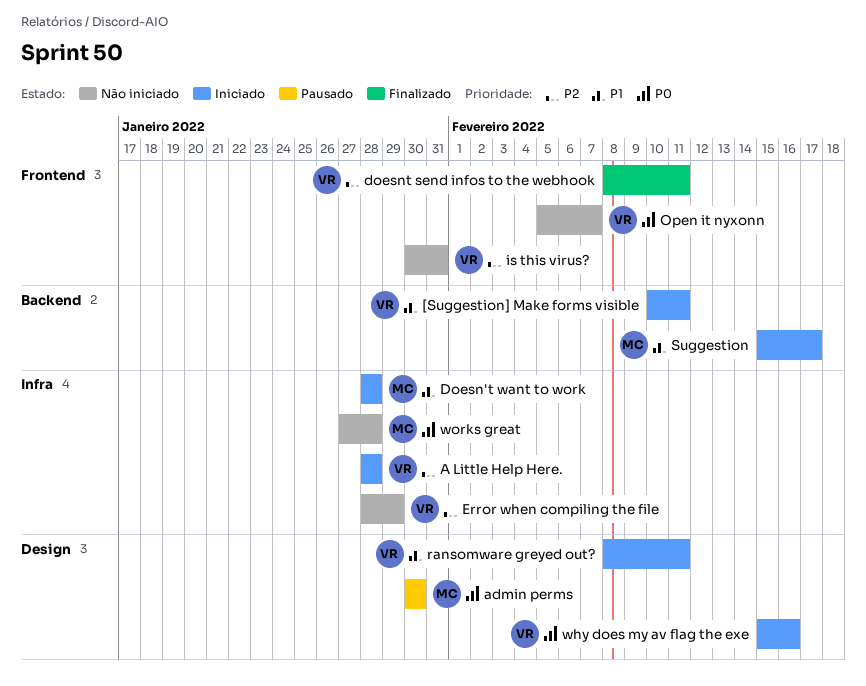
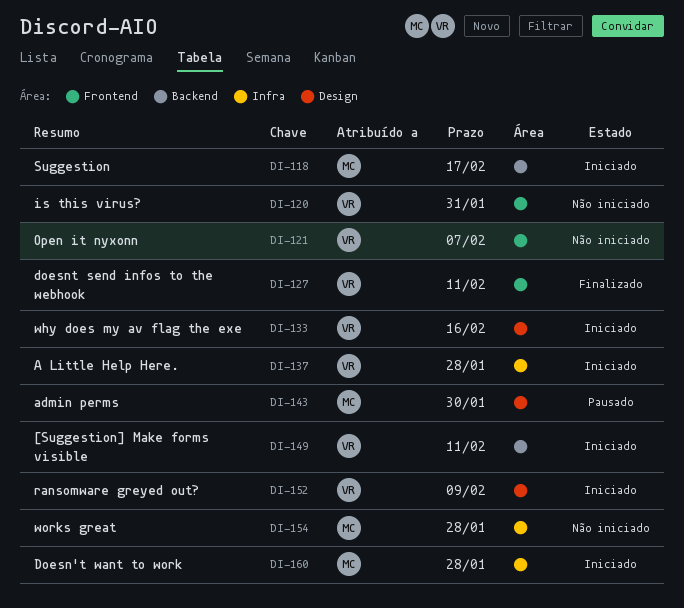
Error when compiling the file: present -> none
ransomware greyed out?, due: Feb 11 -> Feb 9

